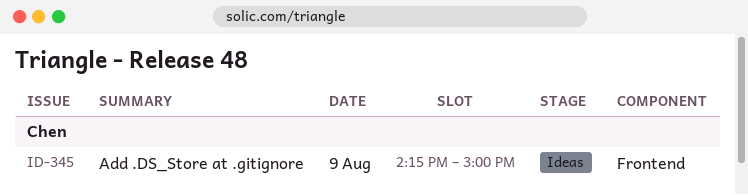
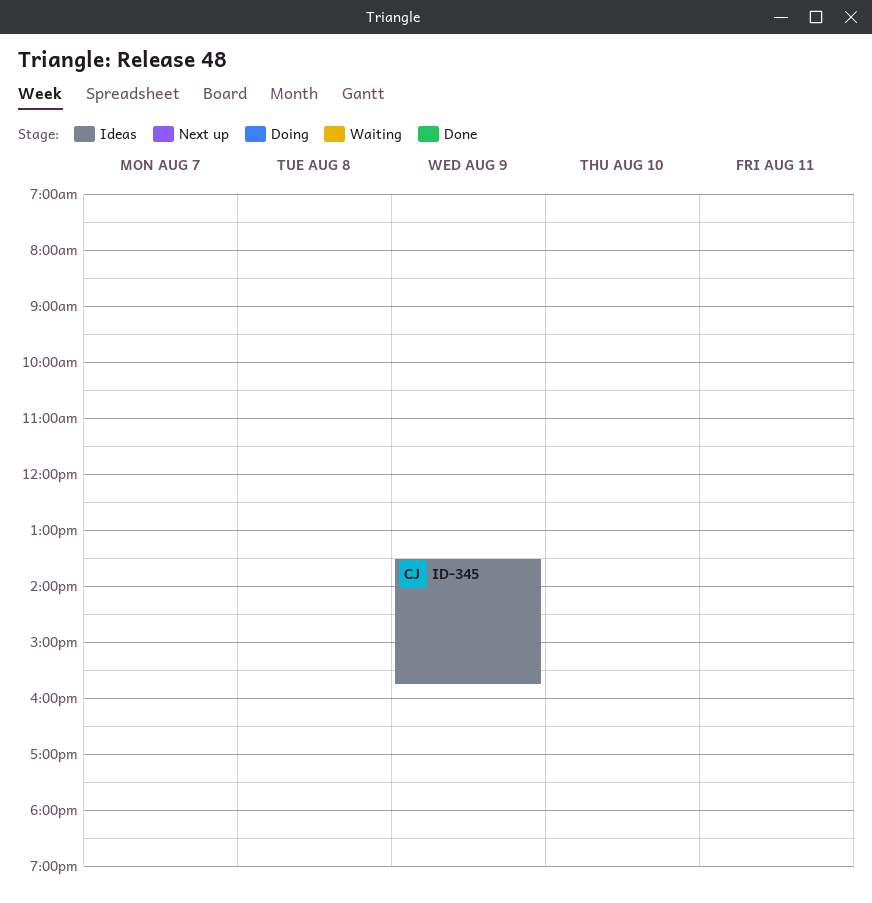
ID-345, begins: 14:15 -> 13:30
ID-345, ends: 15:00 -> 15:45

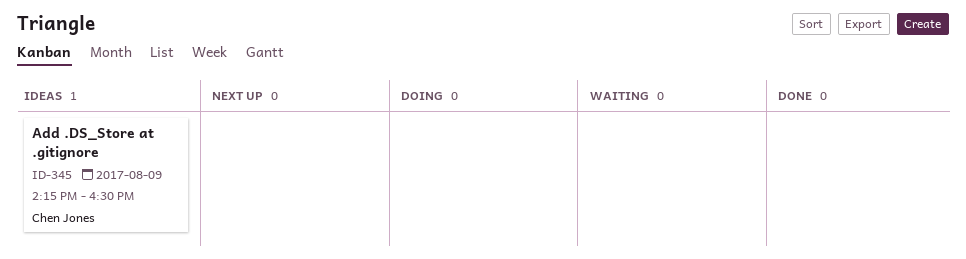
ID-345, begins: 13:30 -> 14:15
ID-345, ends: 15:45 -> 16:30

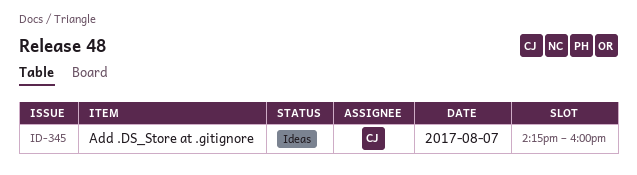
ID-345, day: Aug 9 -> Aug 7
ID-345, ends: 16:30 -> 16:00

